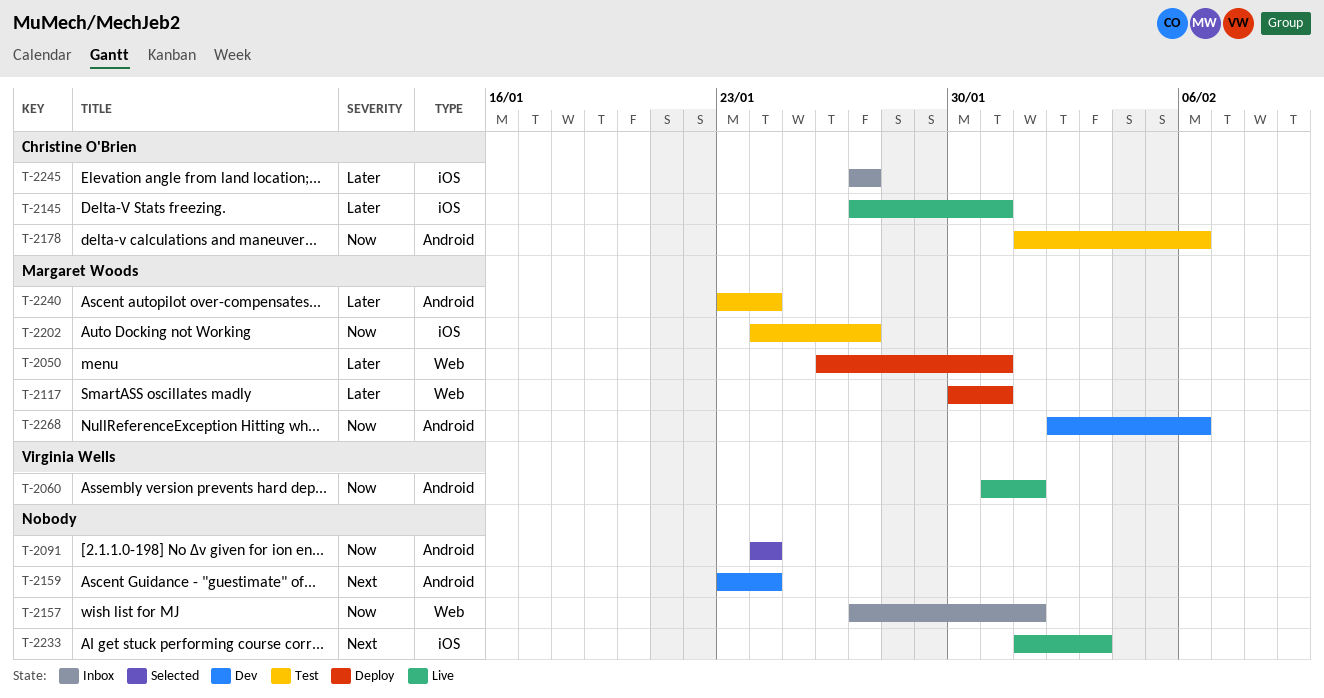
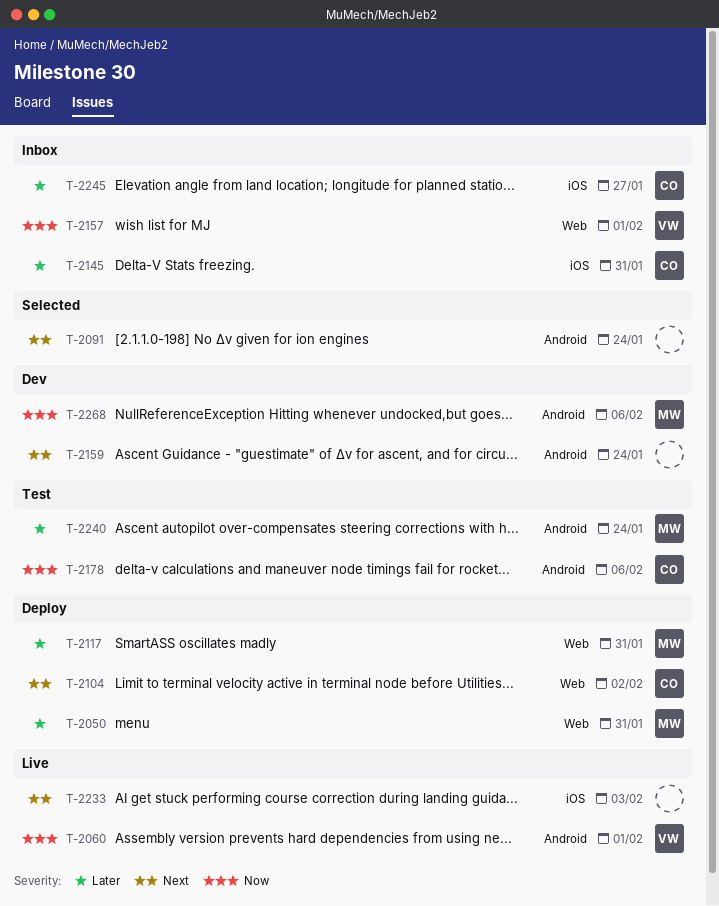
T-2091, priority: Now -> Next
T-2104: none -> present
T-2145, status: Live -> Inbox
T-2157, owner: none -> Virginia Wells
T-2202: present -> none

